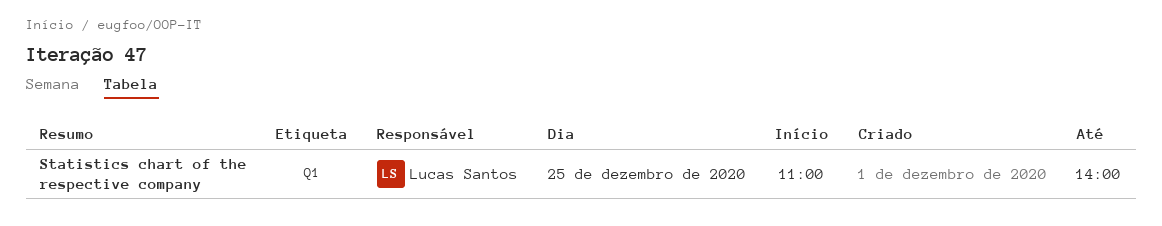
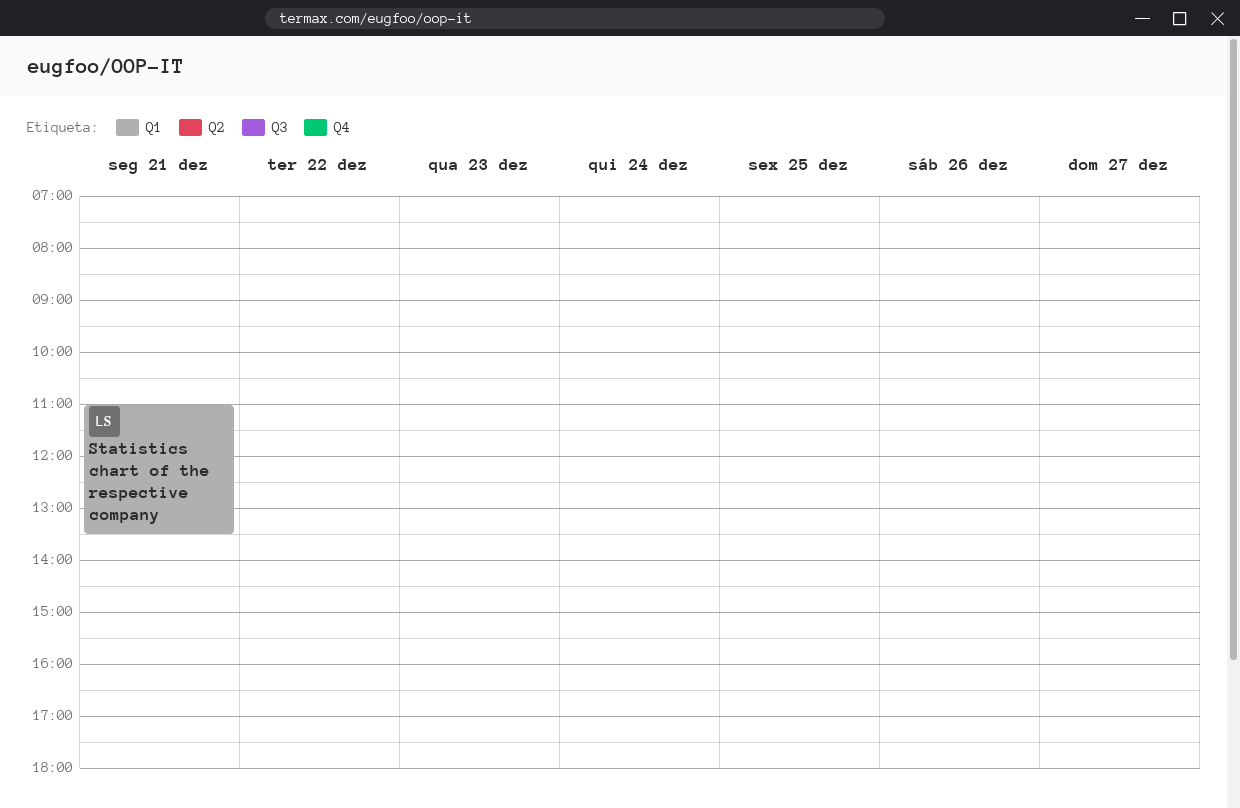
Statistics chart of the respective company, day: Dec 25 -> Dec 21
Statistics chart of the respective company, ends: 14:00 -> 13:30

